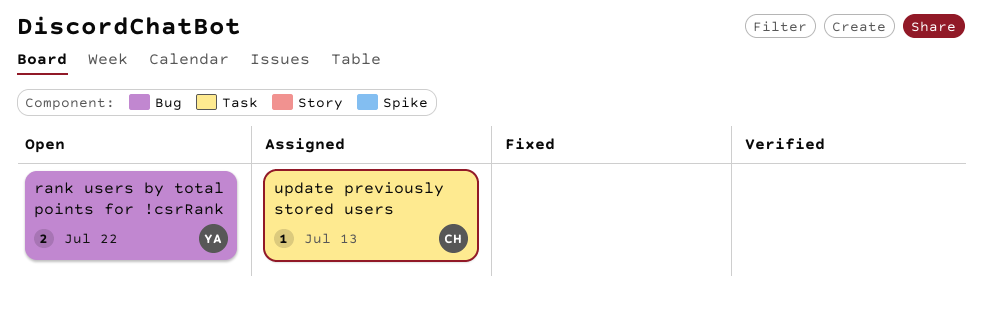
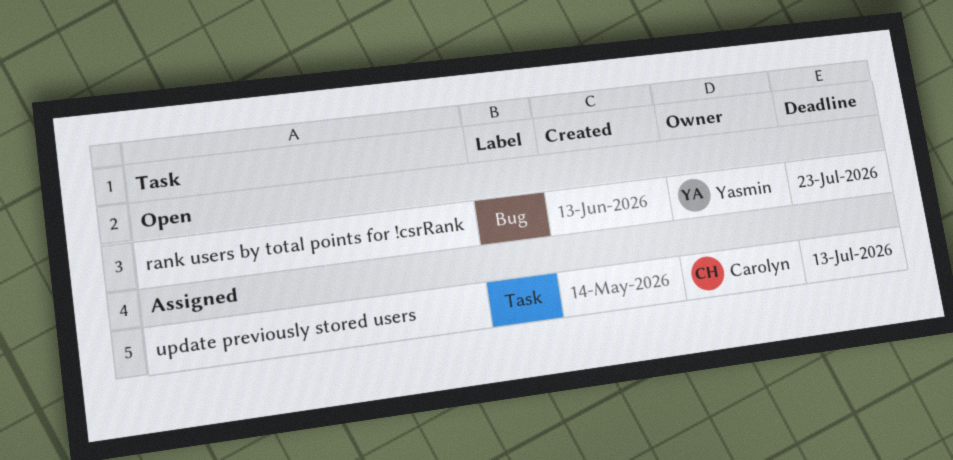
rank users by total points for !csrRank, due: Jul 22 -> Jul 23

